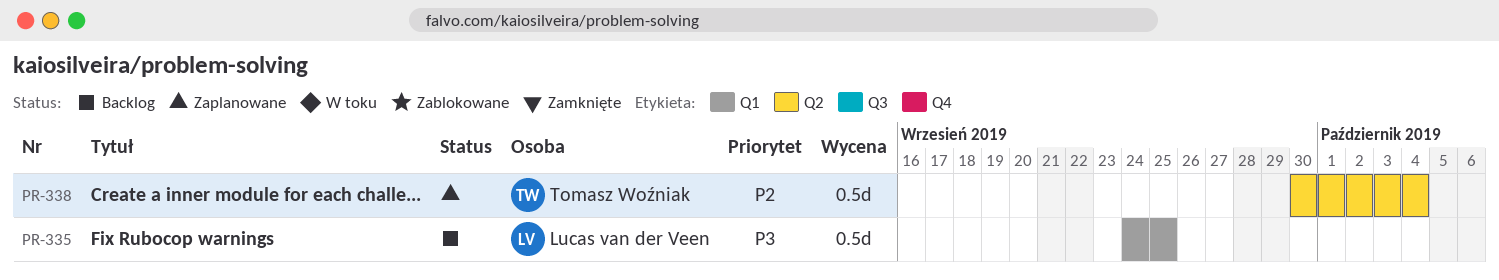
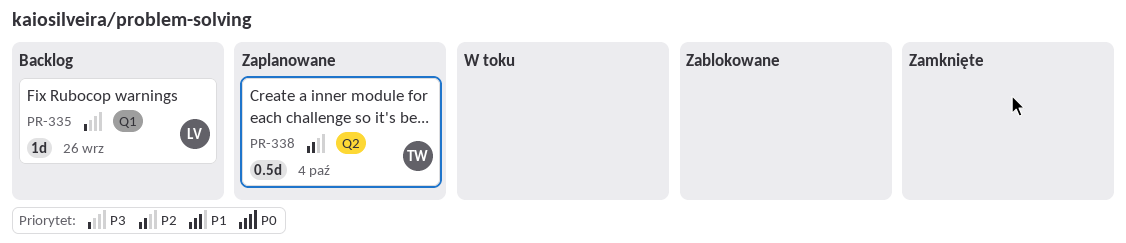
PR-335, estimate: 0.5d -> 1d
PR-335, due: Sep 25 -> Sep 26

